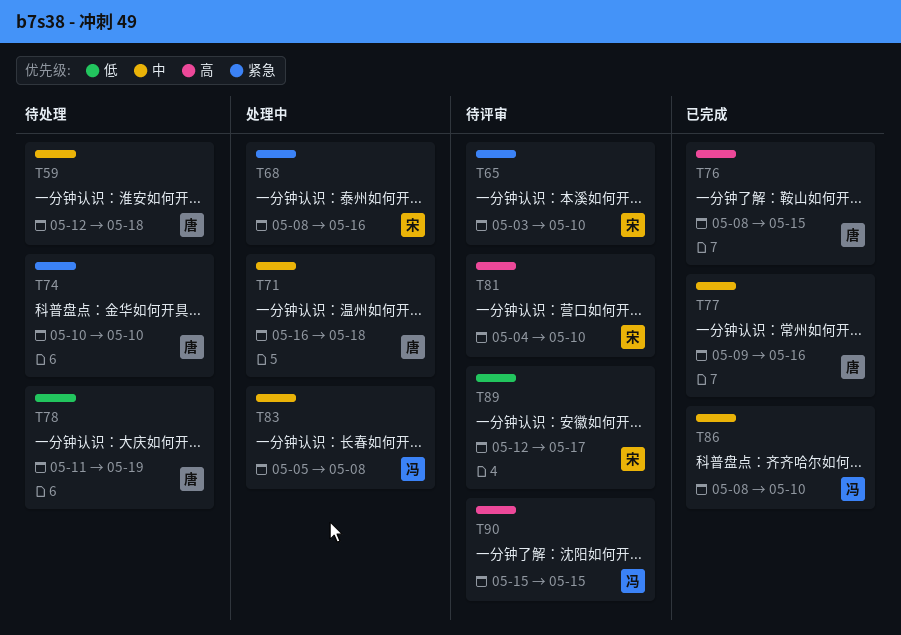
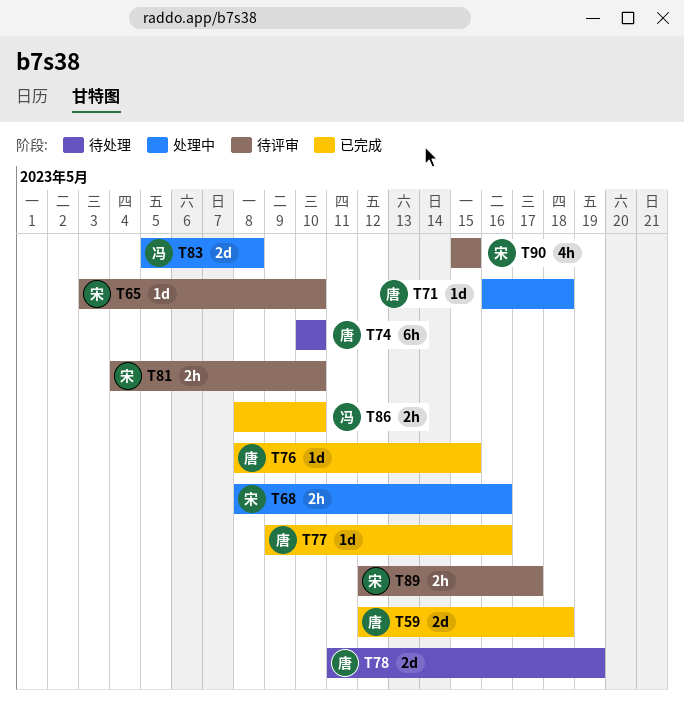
T59, status: 待处理 -> 已完成
T90, owner: 冯 -> 宋

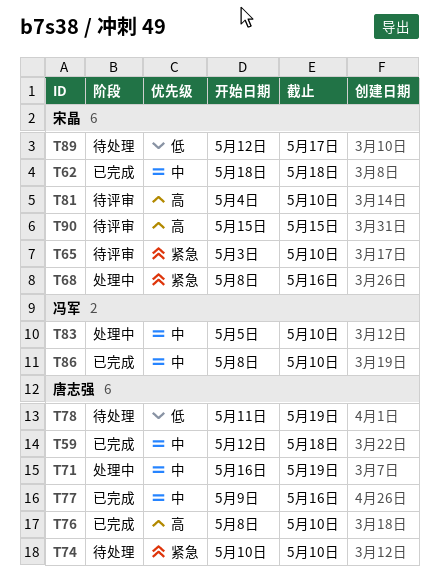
T62: none -> present
T71, due: May 18 -> May 19
T76, due: May 15 -> May 10
T83, due: May 8 -> May 10
T89, status: 待评审 -> 待处理

